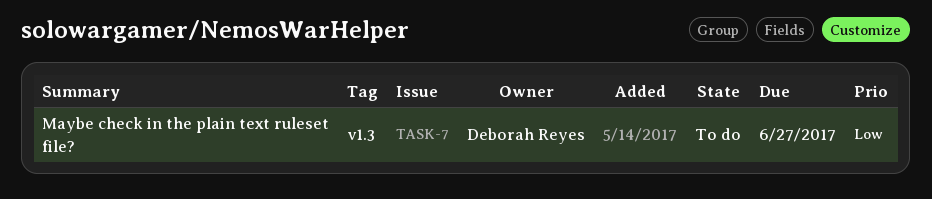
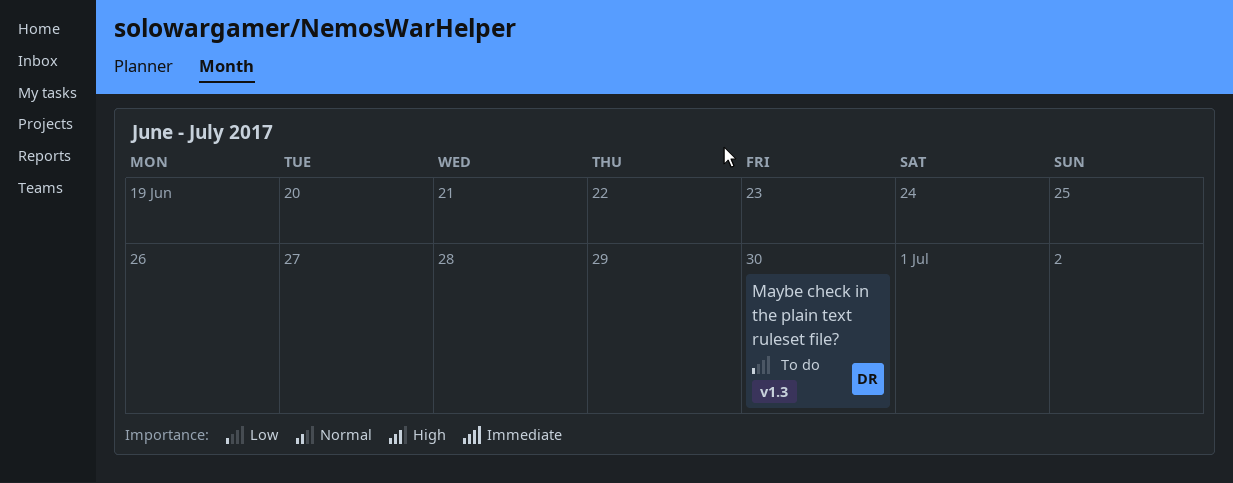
Maybe check in the plain text ruleset file?, due: Jun 27 -> Jun 30

